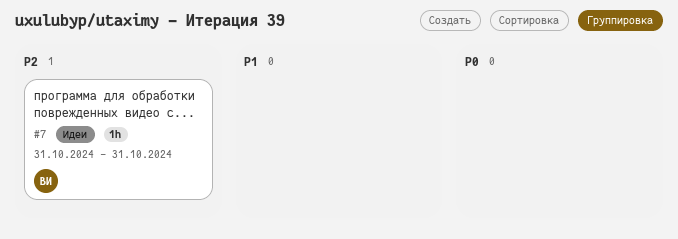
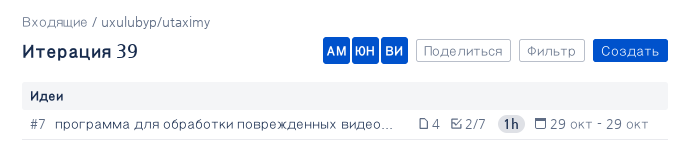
#7, start: Oct 31 -> Oct 29
#7, due: Oct 31 -> Oct 29

